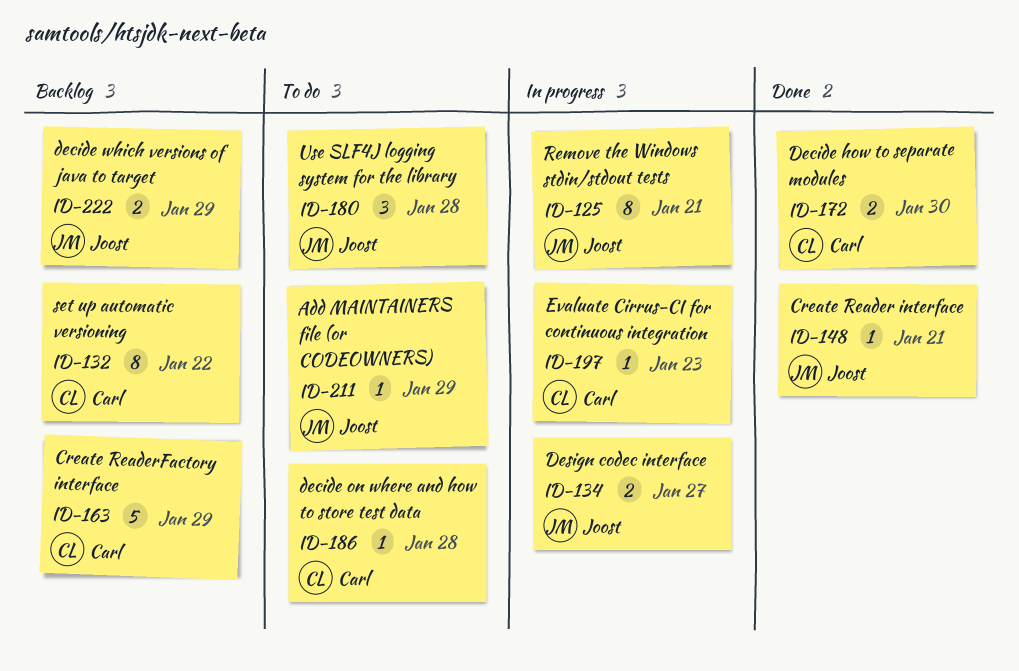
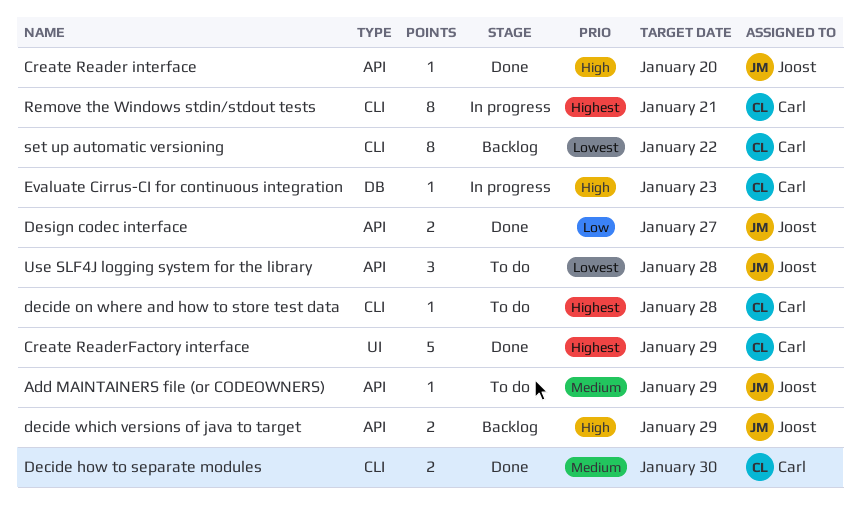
Create Reader interface, due: Jan 21 -> Jan 20
Create ReaderFactory interface, status: Backlog -> Done
Design codec interface, status: In progress -> Done
Remove the Windows stdin/stdout tests, owner: Joost -> Carl

